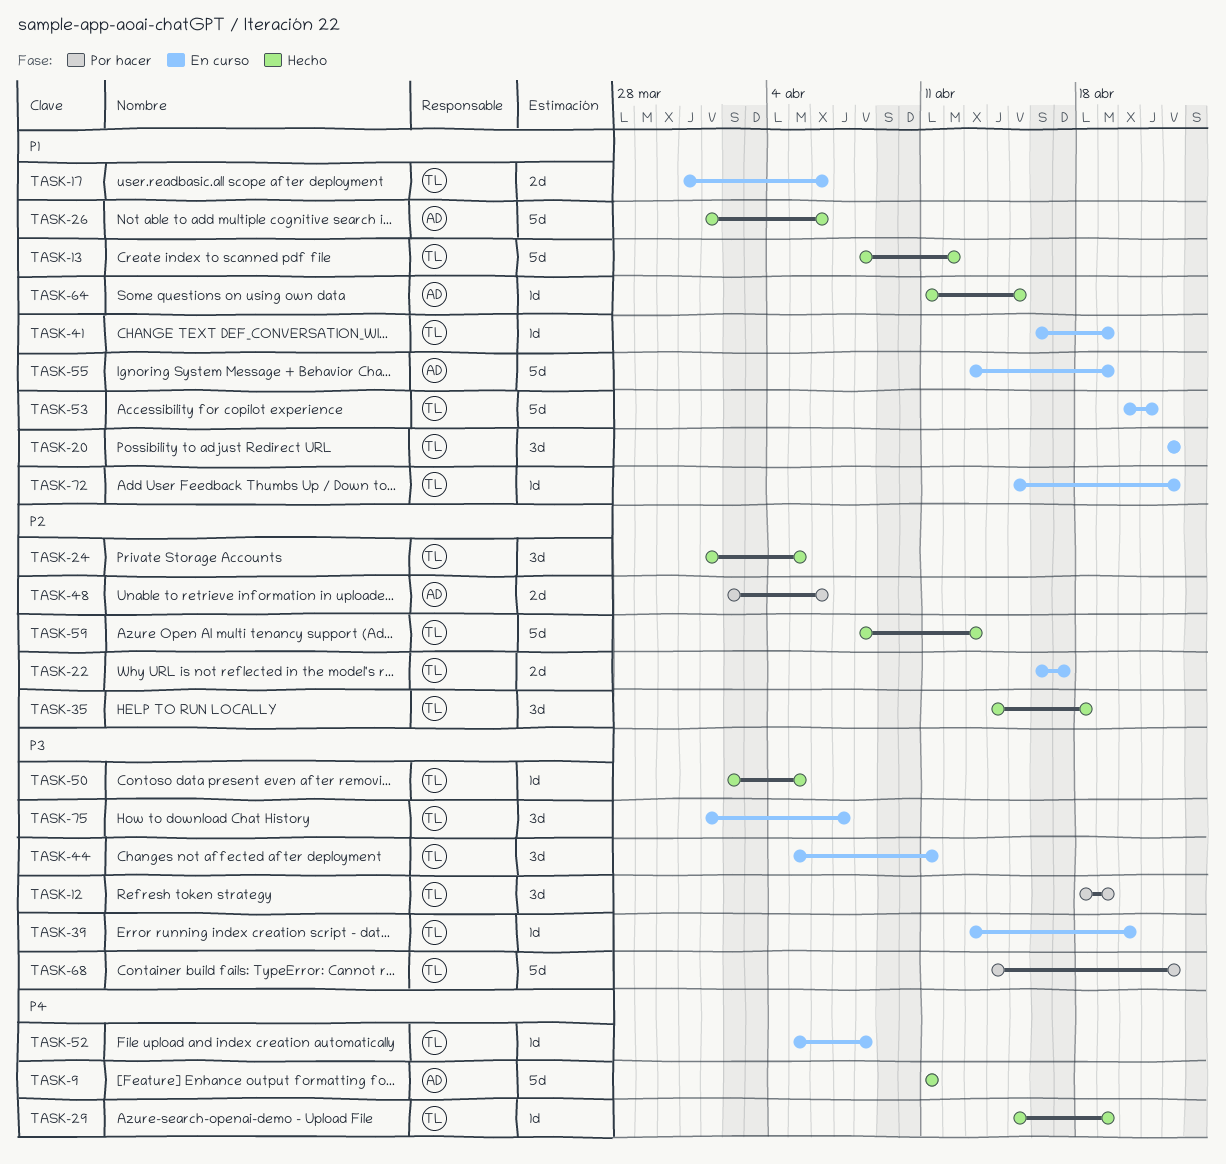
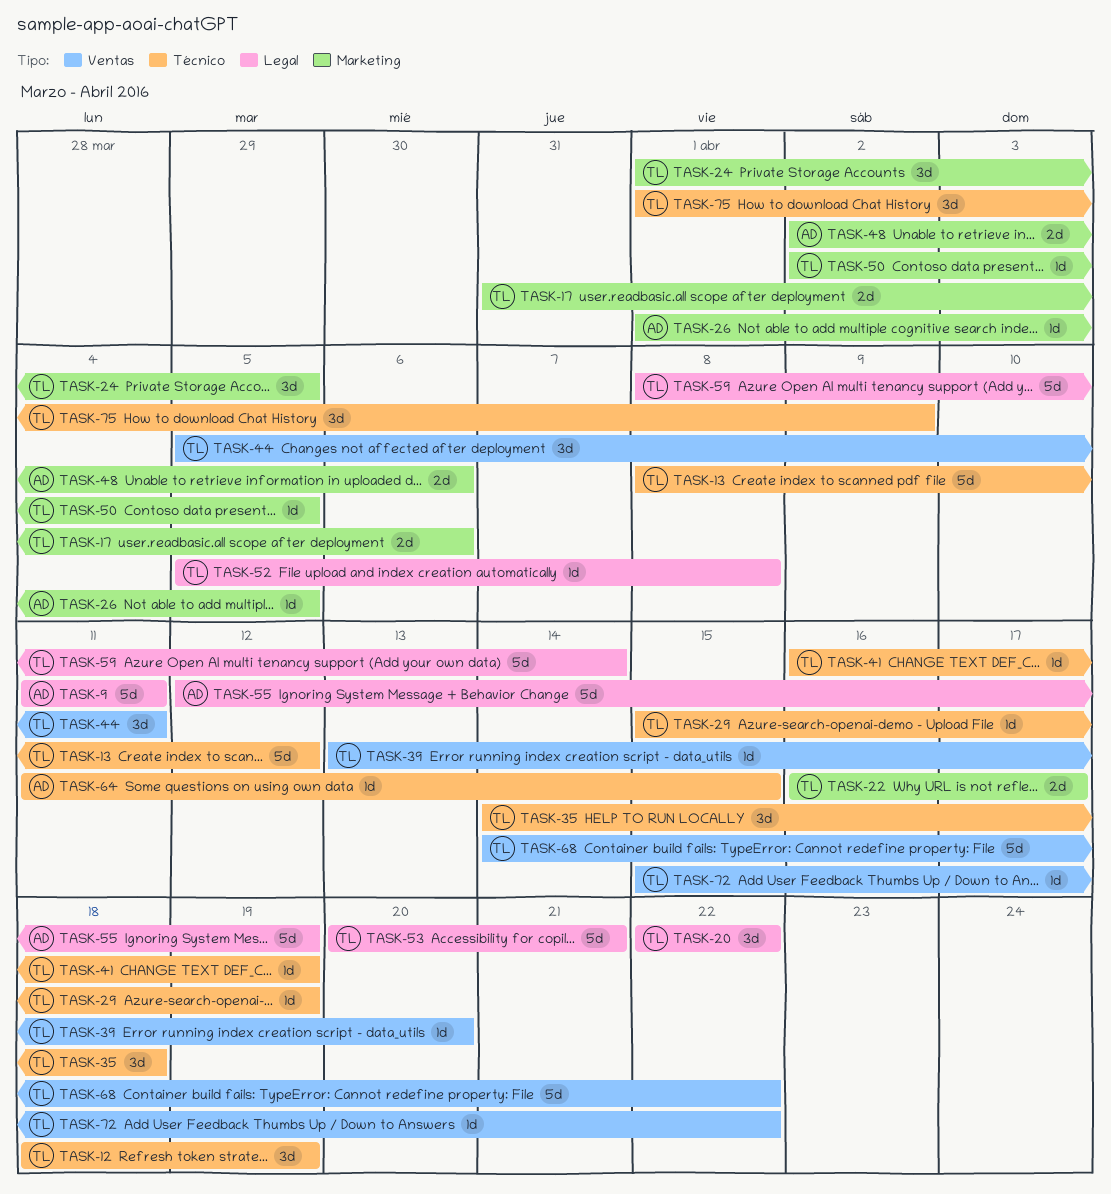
TASK-26, estimate: 5d -> 1d
TASK-26, due: Apr 6 -> Apr 5
TASK-55, start: Apr 13 -> Apr 12
TASK-59, due: Apr 13 -> Apr 14
TASK-75, due: Apr 7 -> Apr 9

